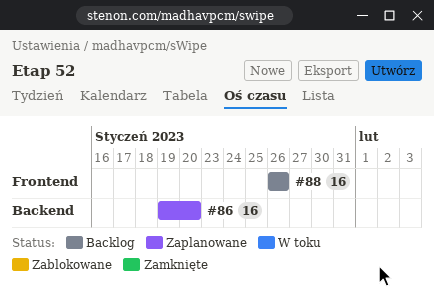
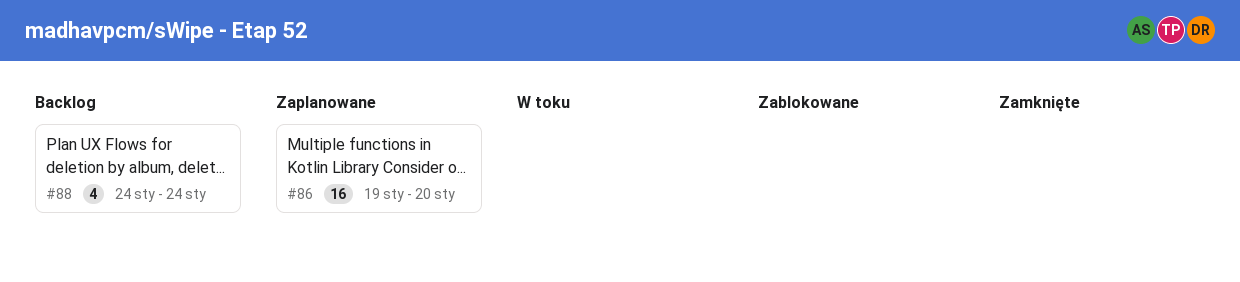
#88, estimate: 16 -> 4
#88, start: Jan 26 -> Jan 24
#88, due: Jan 26 -> Jan 24

